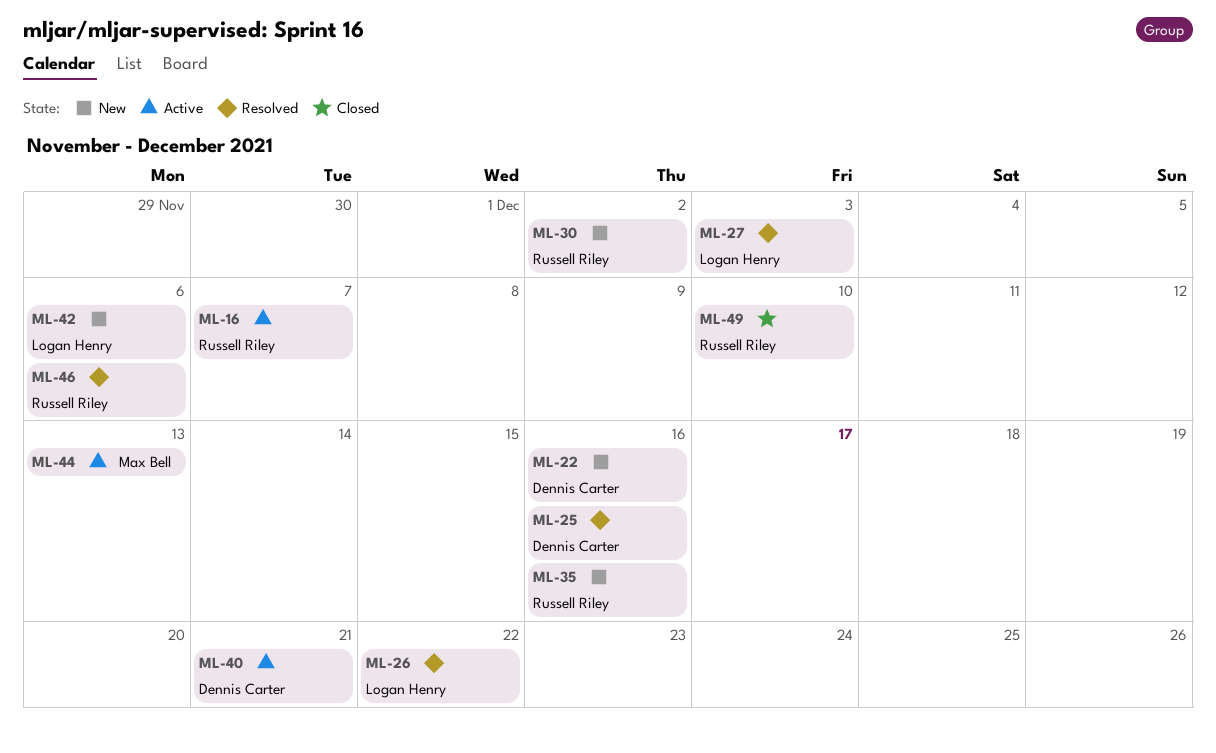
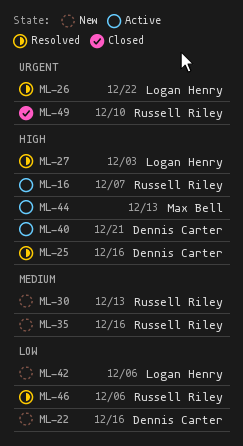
ML-30, due: Dec 2 -> Dec 13

